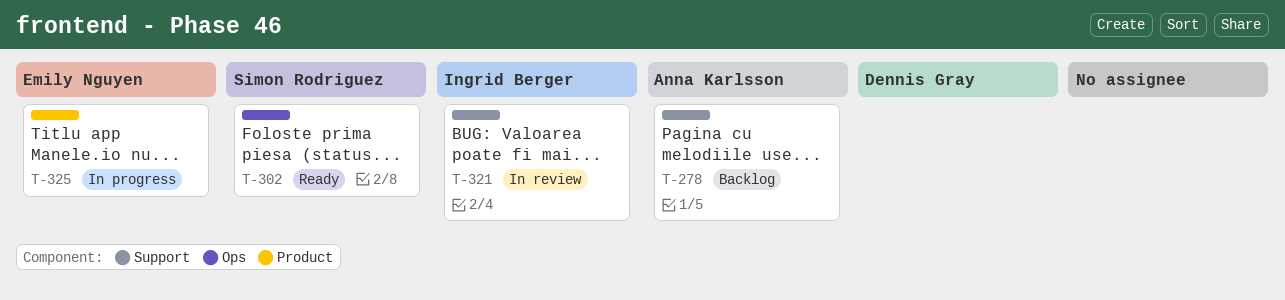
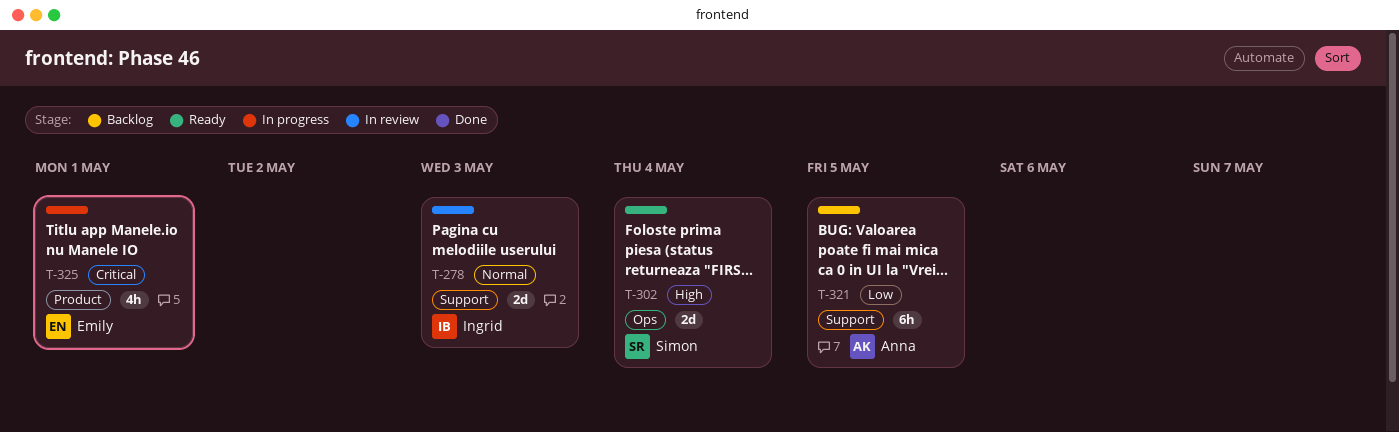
T-278, status: Backlog -> In review
T-278, owner: Anna Karlsson -> Ingrid Berger
T-321, status: In review -> Backlog
T-321, owner: Ingrid Berger -> Anna Karlsson

